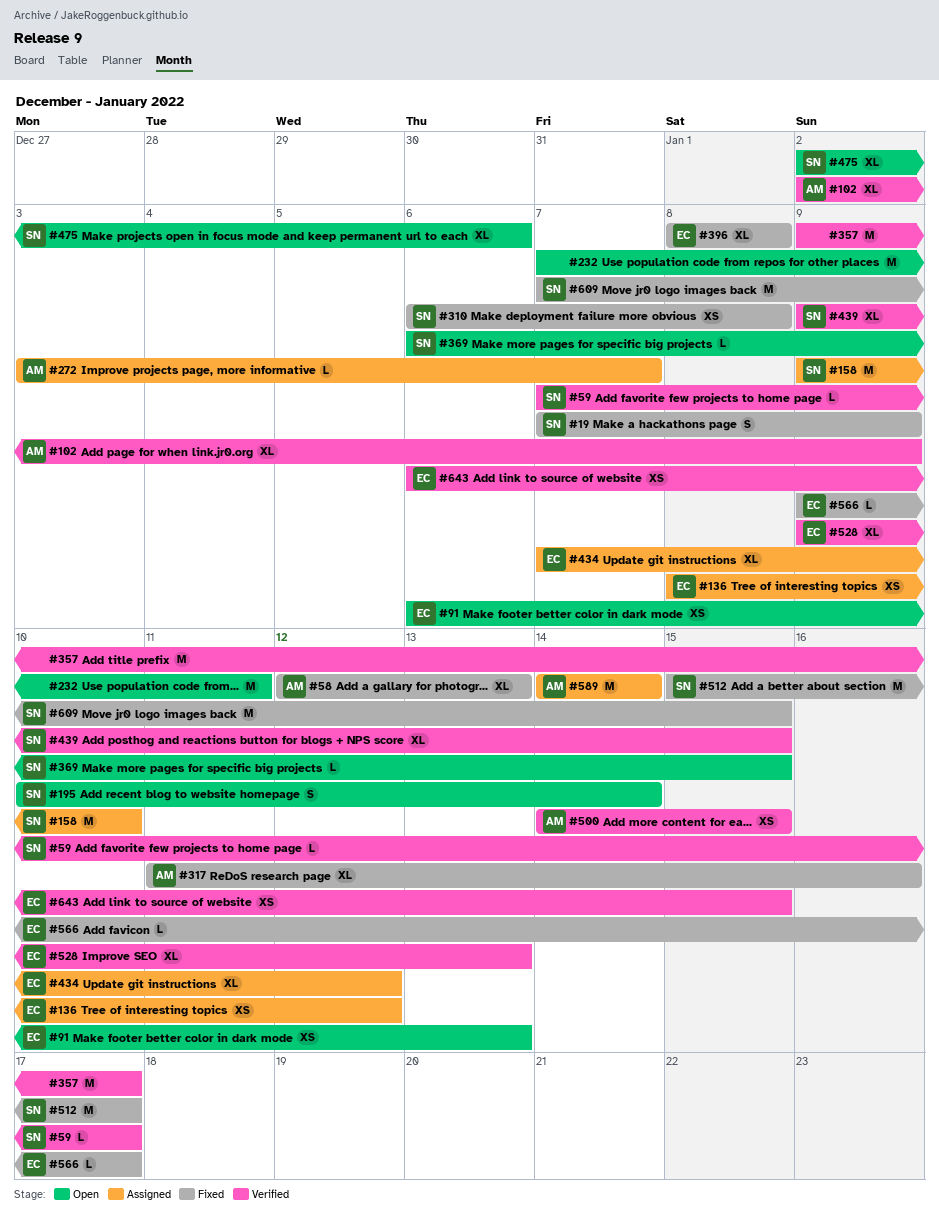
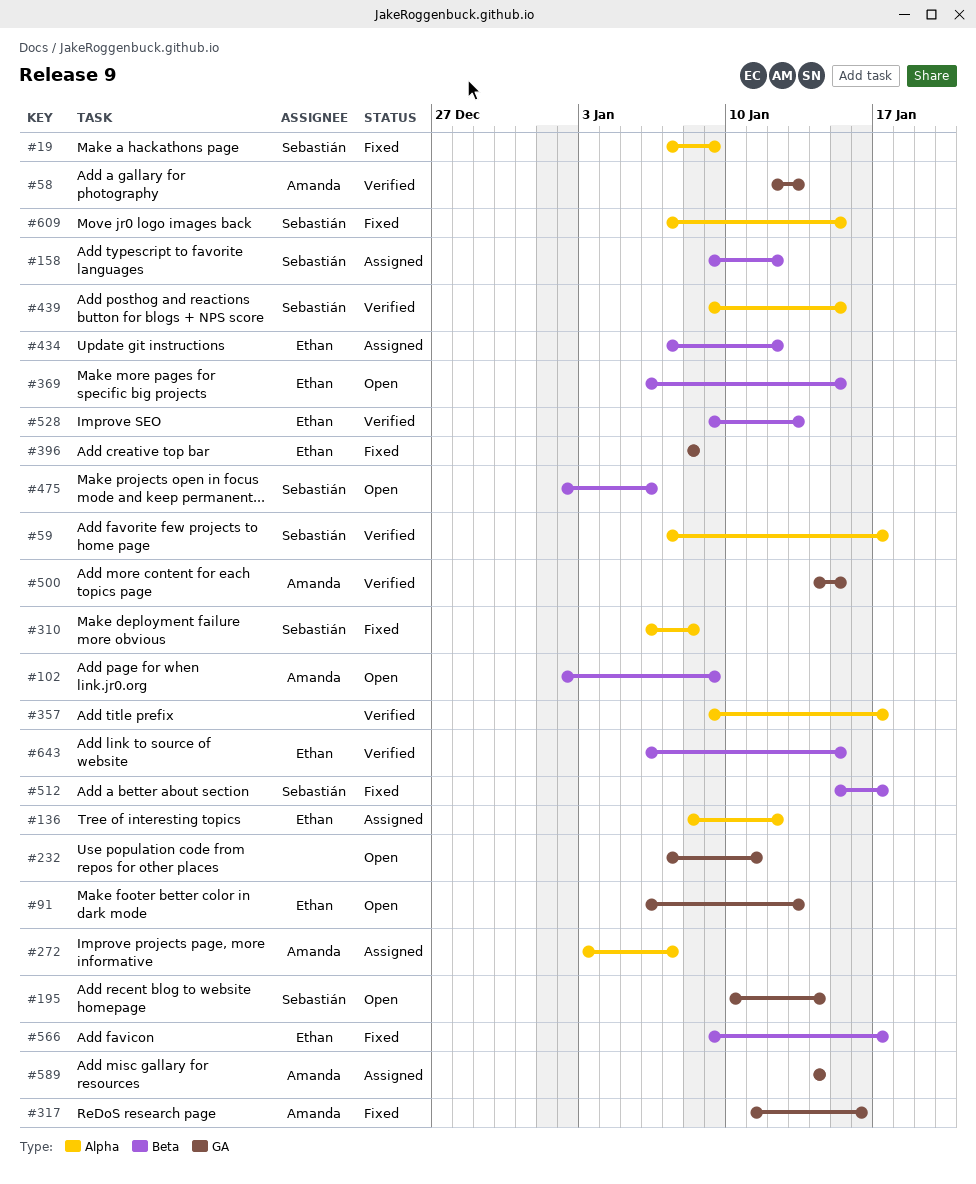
#58, status: Fixed -> Verified
#102, status: Verified -> Open
#158, due: Jan 10 -> Jan 12
#369, owner: Sebastián -> Ethan

